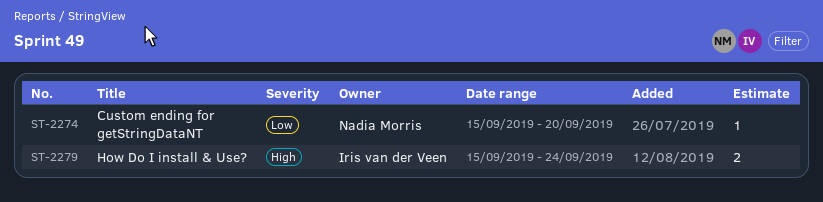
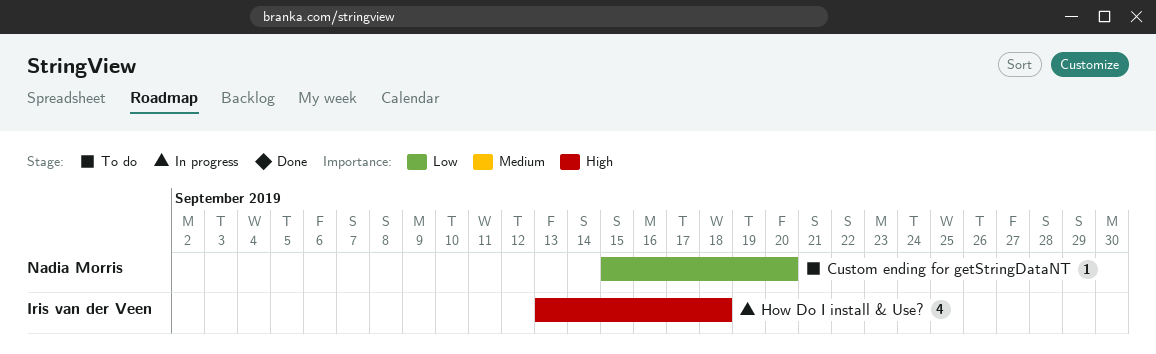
How Do I install & Use?, estimate: 2 -> 4
How Do I install & Use?, start: Sep 15 -> Sep 13
How Do I install & Use?, due: Sep 24 -> Sep 18

